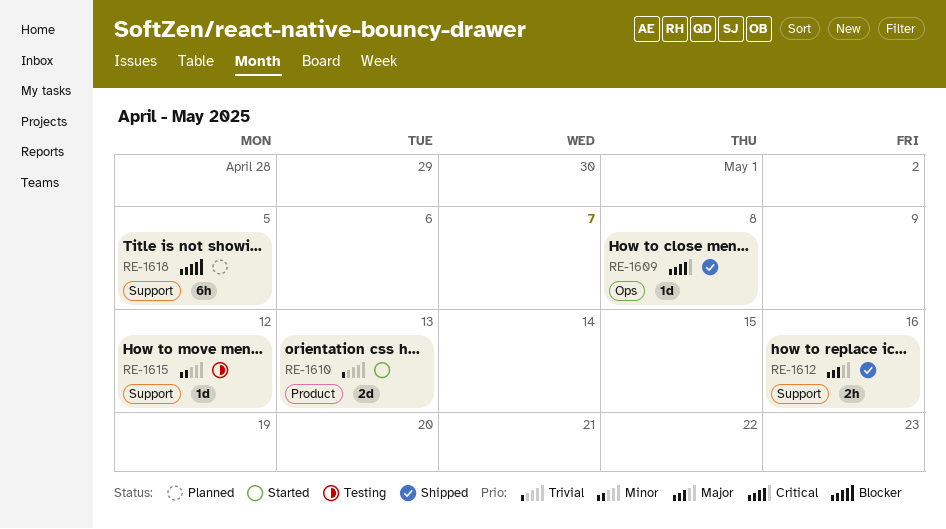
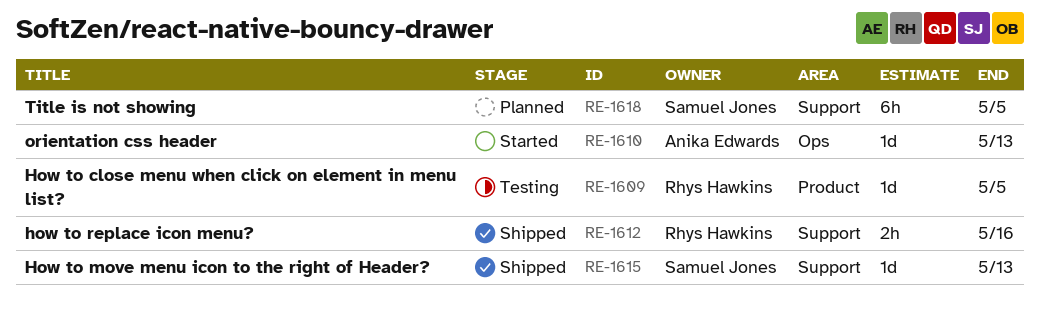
RE-1609, status: Shipped -> Testing
RE-1609, label: Ops -> Product
RE-1609, due: May 8 -> May 5
RE-1610, label: Product -> Ops
RE-1610, estimate: 2d -> 1d
RE-1615, status: Testing -> Shipped
RE-1615, due: May 12 -> May 13

